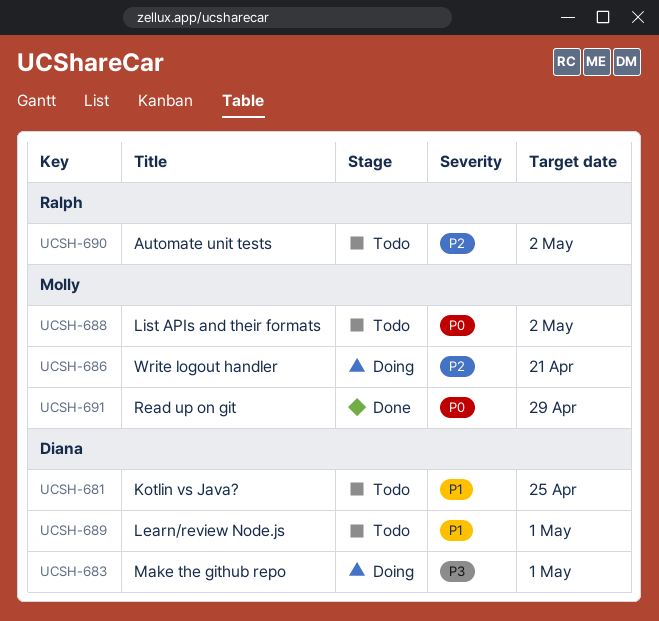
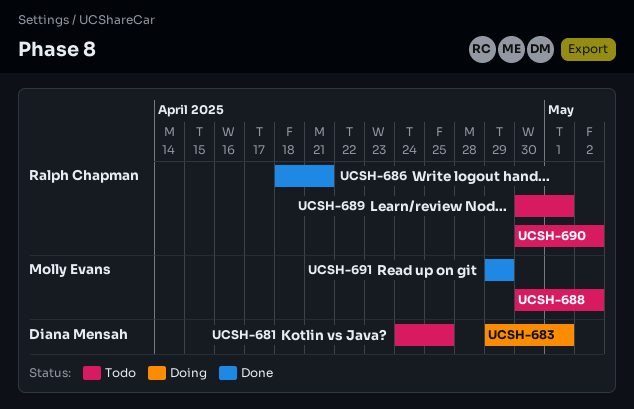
UCSH-686, status: Doing -> Done
UCSH-686, owner: Molly Evans -> Ralph Chapman
UCSH-689, owner: Diana Mensah -> Ralph Chapman

